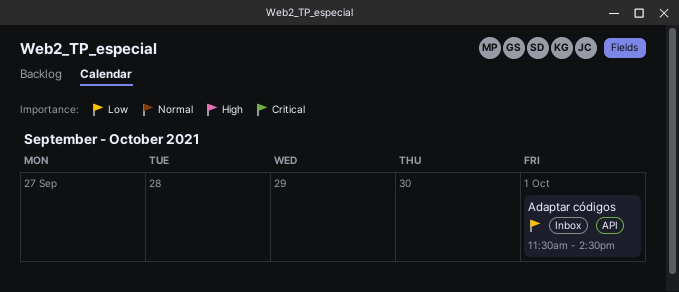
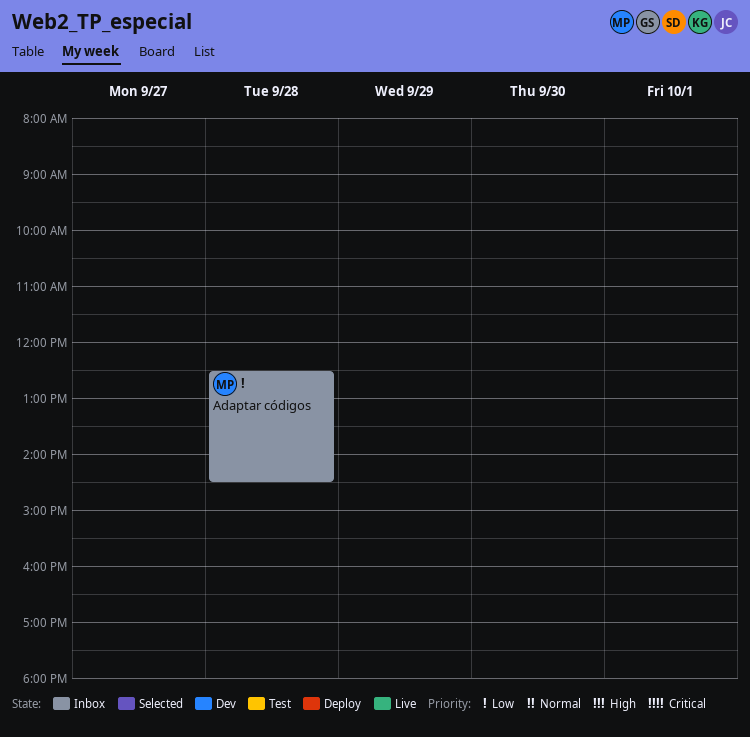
Adaptar códigos, day: Oct 1 -> Sep 28
Adaptar códigos, begins: 11:30 -> 12:30

